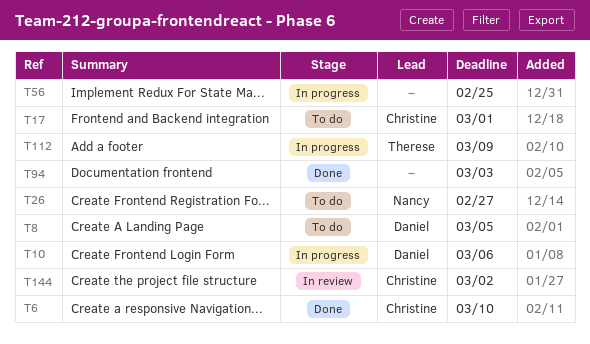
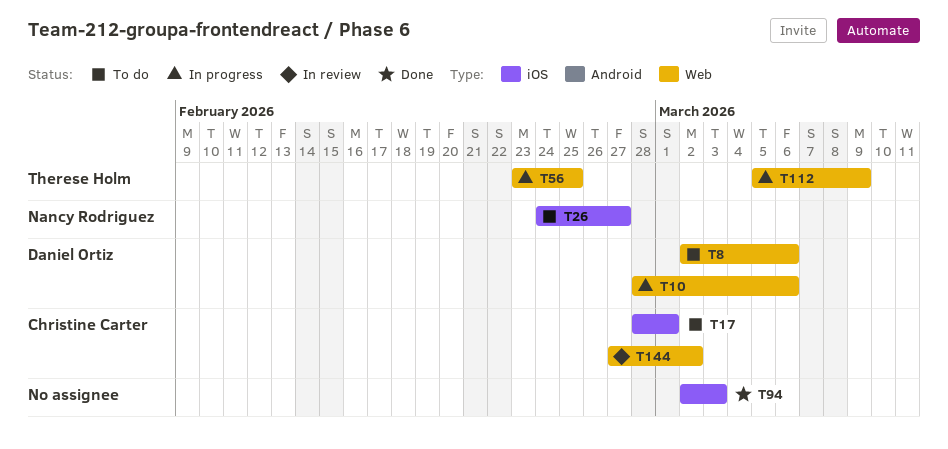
T6: present -> none
T8, due: Mar 5 -> Mar 6
T56, owner: none -> Therese Holm

